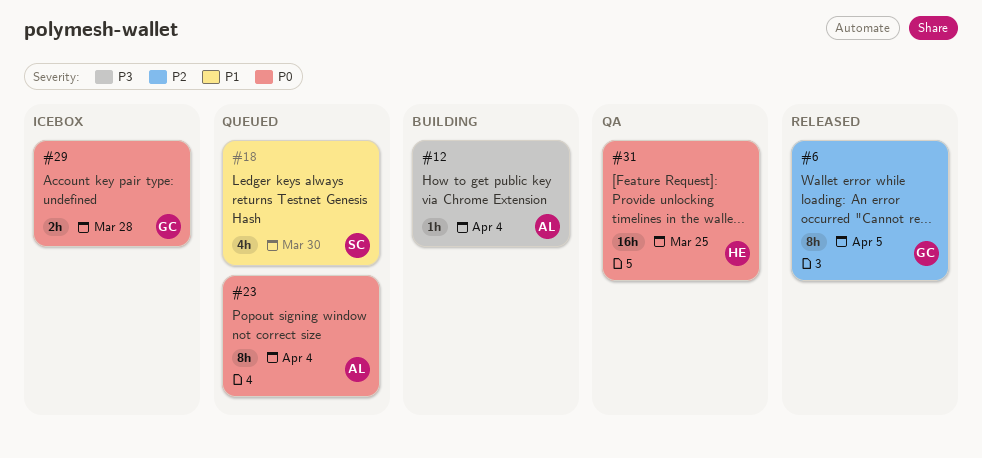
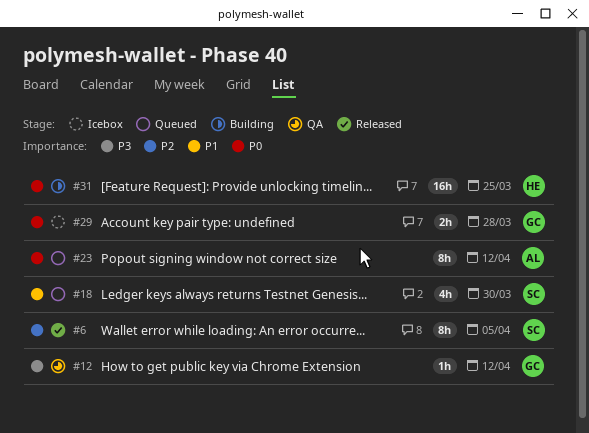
#6, owner: GC -> SC
#12, status: Building -> QA
#12, owner: AL -> GC
#12, due: Apr 4 -> Apr 12
#23, due: Apr 4 -> Apr 12
#31, status: QA -> Building

